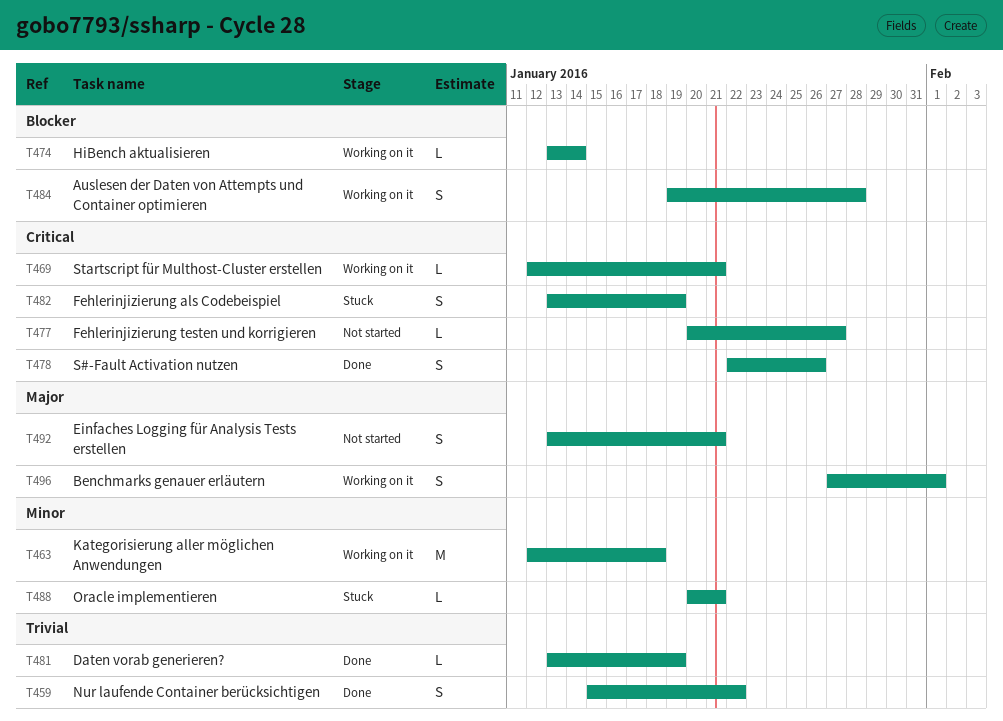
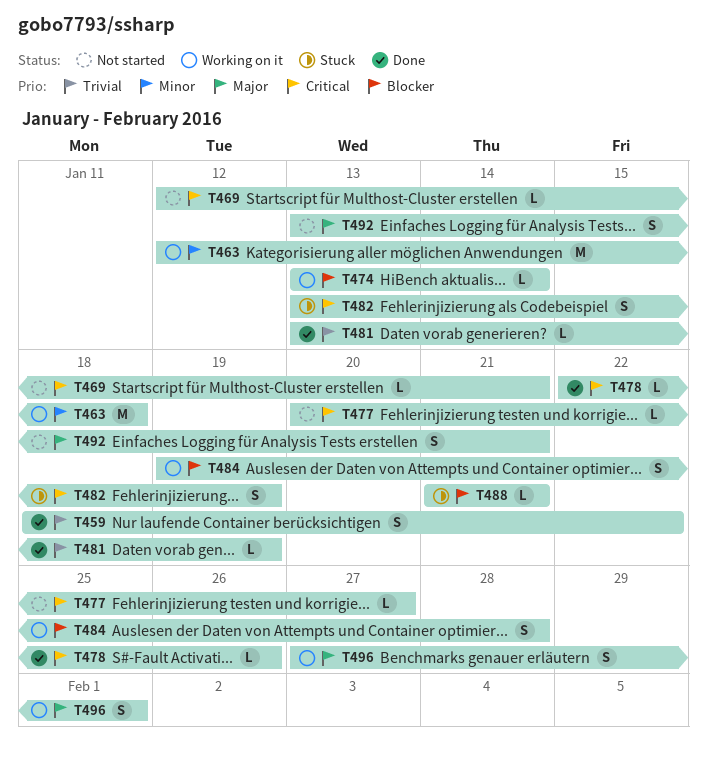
T459, start: Jan 15 -> Jan 18
T469, status: Working on it -> Not started
T478, estimate: S -> L
T488, priority: Minor -> Blocker
T488, start: Jan 20 -> Jan 21

